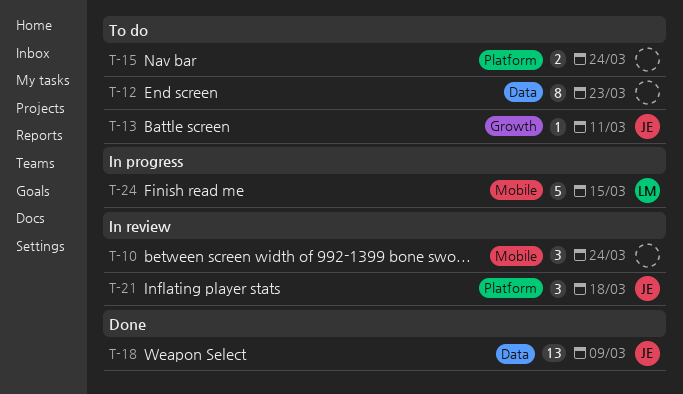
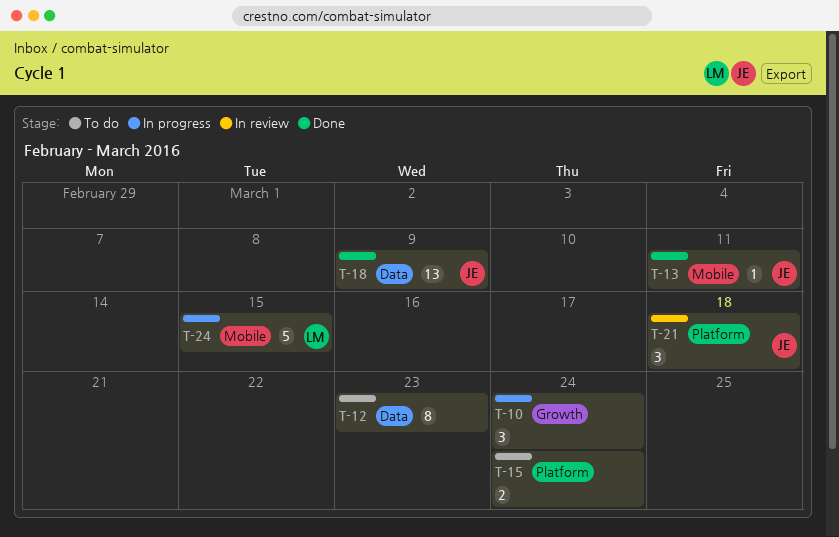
T-10, status: In review -> In progress
T-10, label: Mobile -> Growth
T-13, status: To do -> Done
T-13, label: Growth -> Mobile

